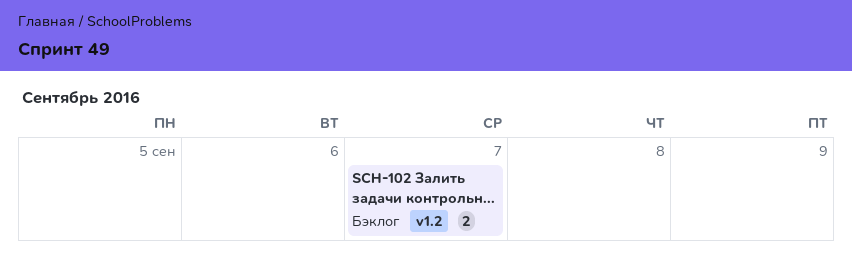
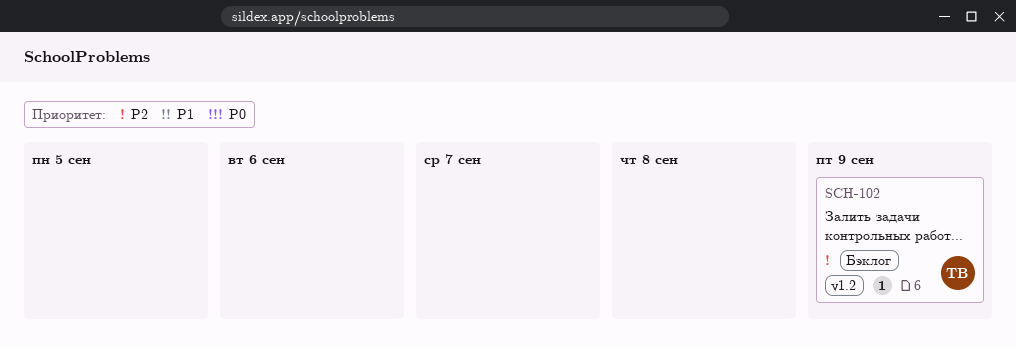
SCH-102, estimate: 2 -> 1
SCH-102, due: Sep 7 -> Sep 9

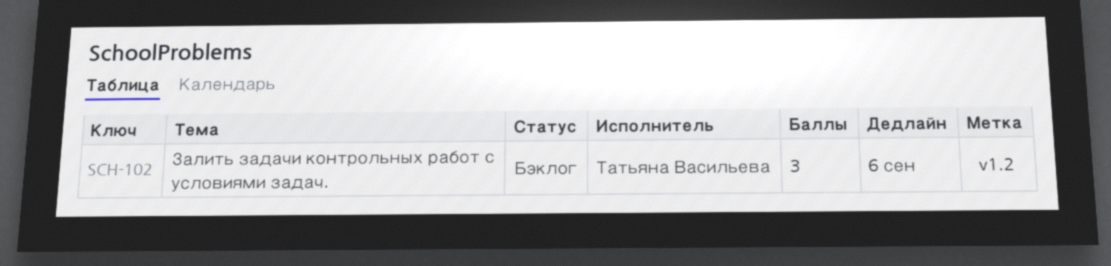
SCH-102, estimate: 1 -> 3
SCH-102, due: Sep 9 -> Sep 6

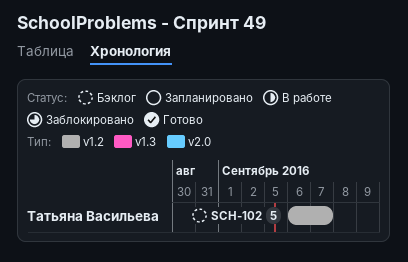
SCH-102, estimate: 3 -> 5
SCH-102, due: Sep 6 -> Sep 7

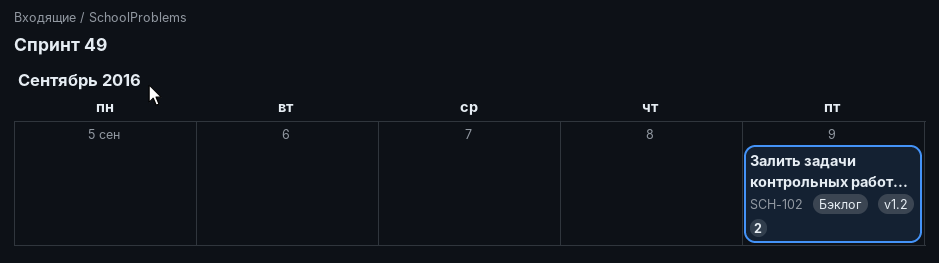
SCH-102, estimate: 5 -> 2
SCH-102, due: Sep 7 -> Sep 9

